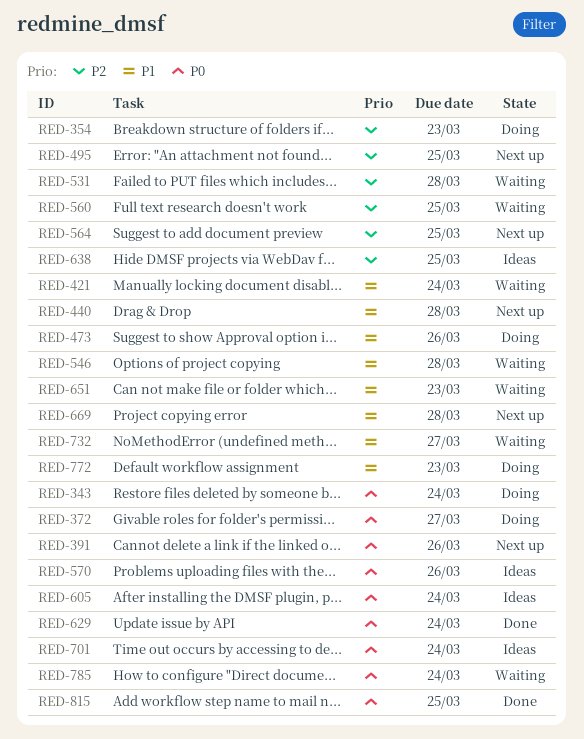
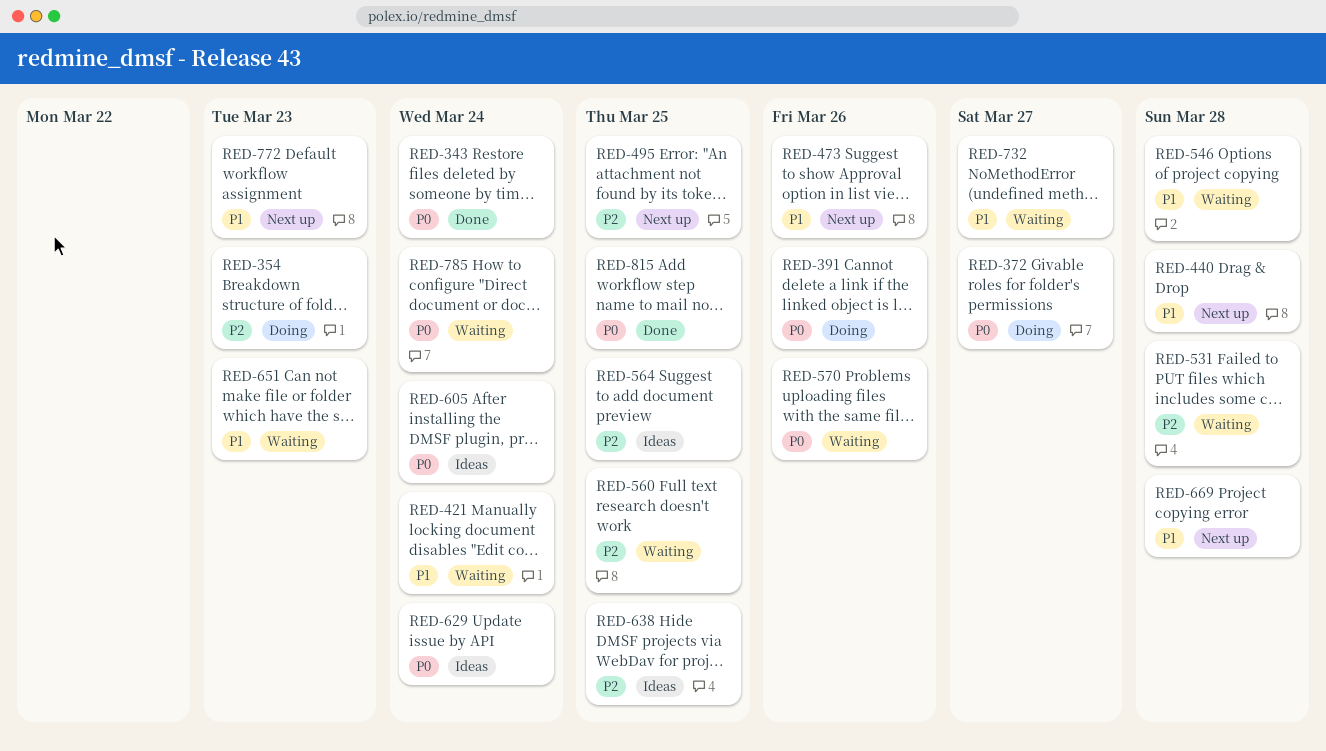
RED-343, status: Doing -> Done
RED-391, status: Next up -> Doing
RED-473, status: Doing -> Next up
RED-564, status: Next up -> Ideas
RED-570, status: Ideas -> Waiting
RED-629, status: Done -> Ideas
RED-701: present -> none
RED-772, status: Doing -> Next up

